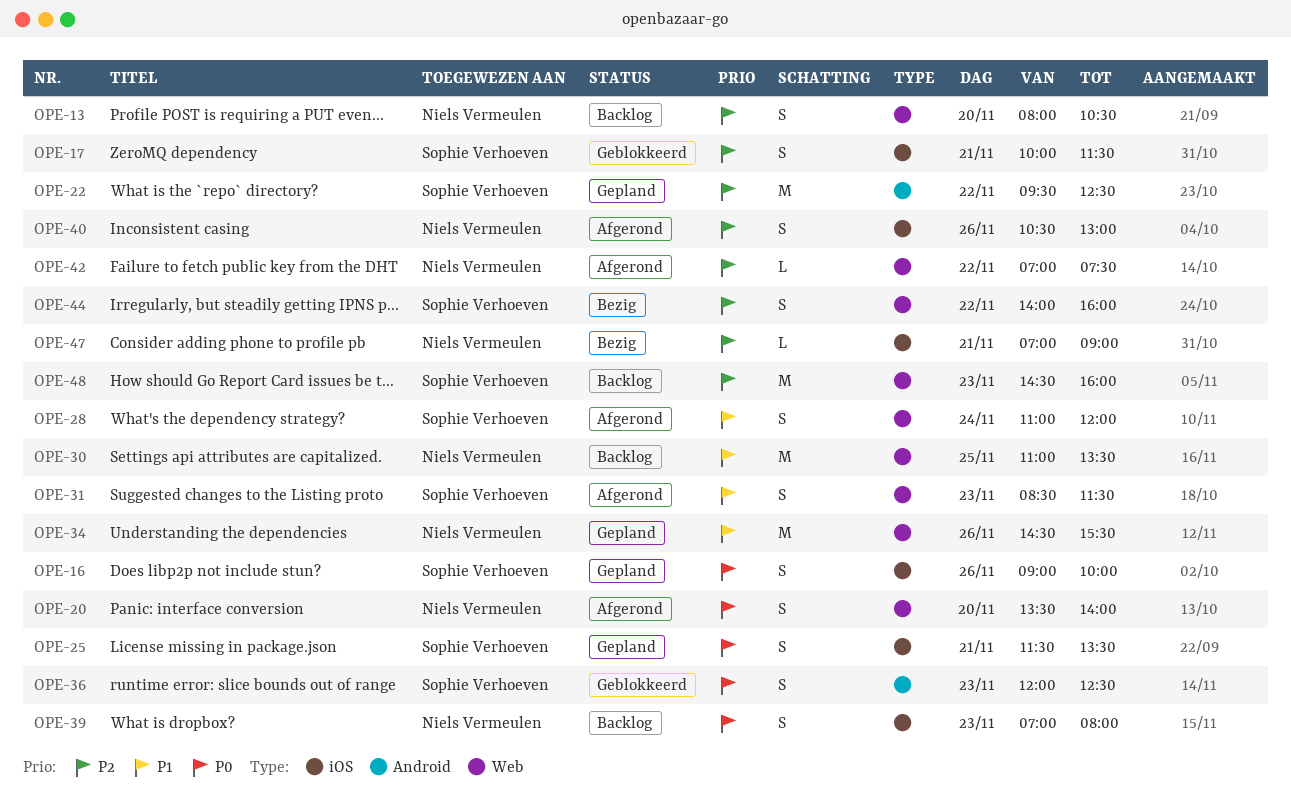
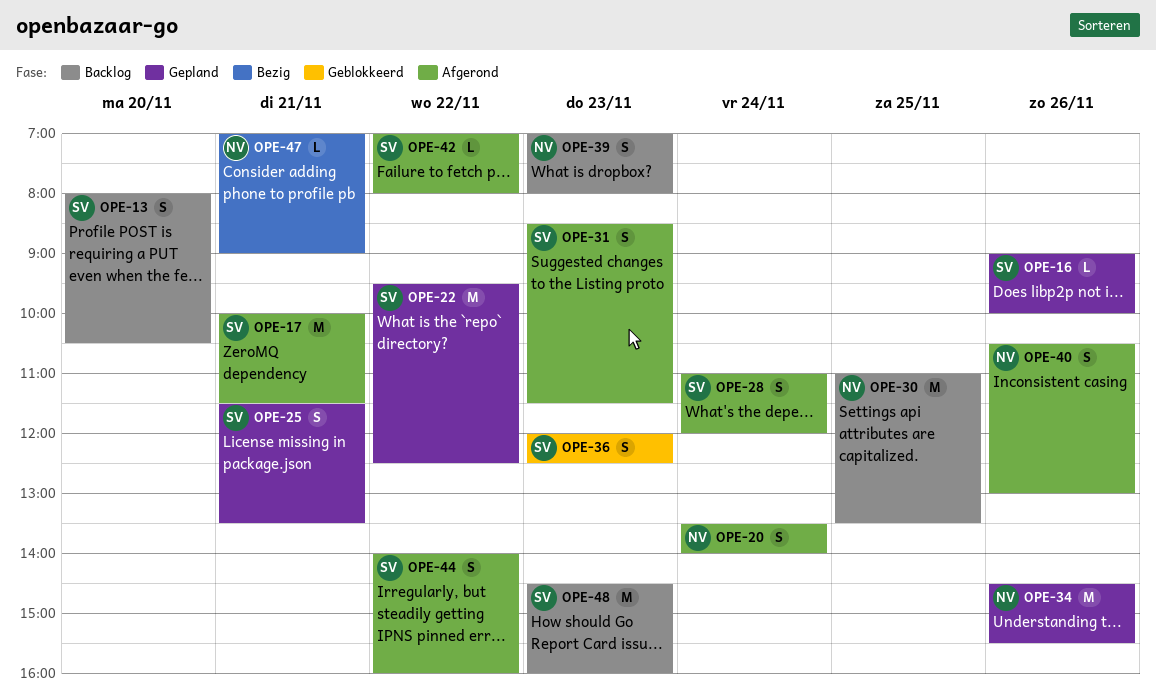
OPE-13, owner: Niels Vermeulen -> Sophie Verhoeven
OPE-16, estimate: S -> L
OPE-17, status: Geblokkeerd -> Afgerond
OPE-17, estimate: S -> M
OPE-20, day: Nov 20 -> Nov 24
OPE-42, owner: Niels Vermeulen -> Sophie Verhoeven
OPE-42, ends: 07:30 -> 08:00
OPE-44, status: Bezig -> Afgerond

